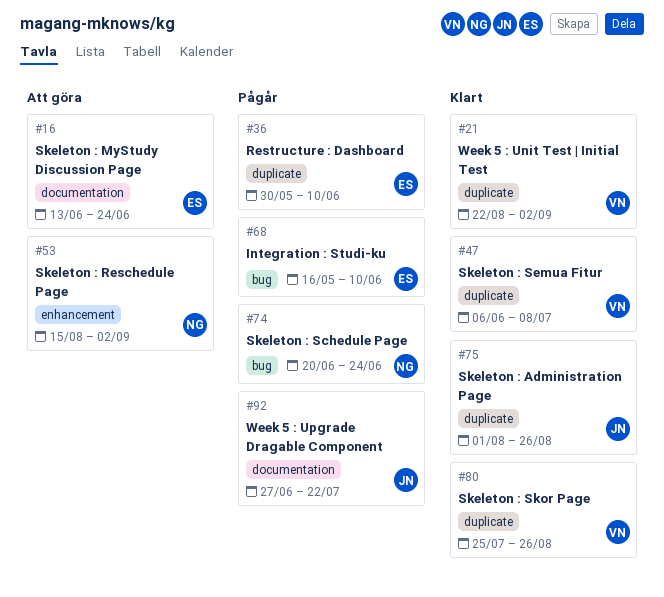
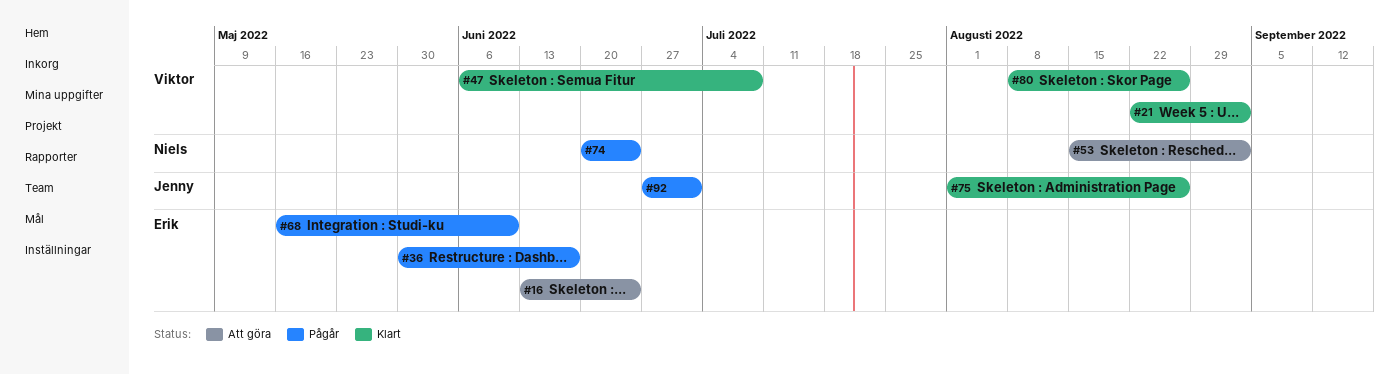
#36, due: Jun 10 -> Jun 17
#80, start: Jul 25 -> Aug 8
#92, due: Jul 22 -> Jul 1

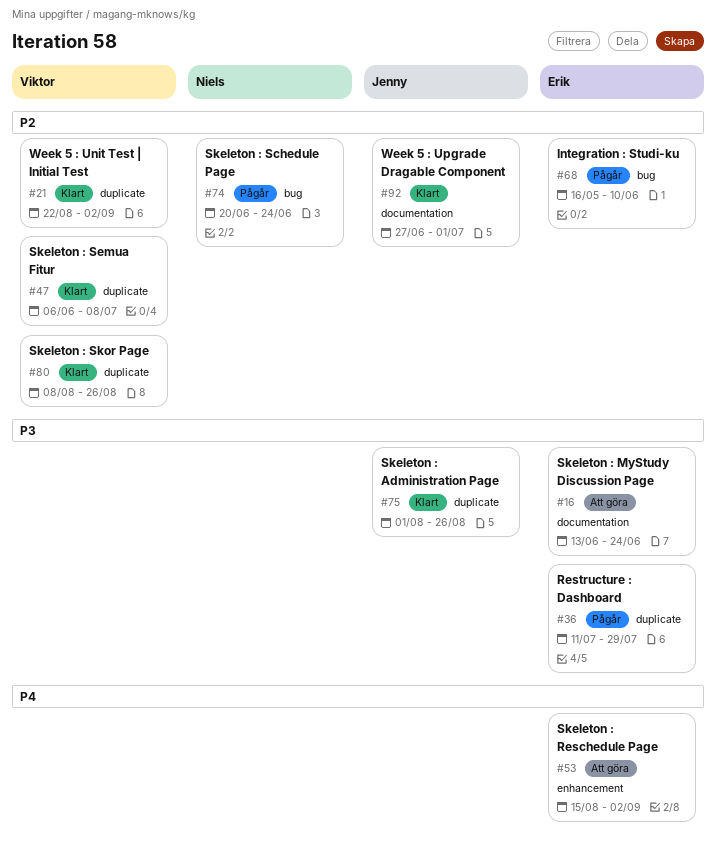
#36, start: May 30 -> Jul 11
#36, due: Jun 17 -> Jul 29
#53, owner: Niels -> Erik
#92, status: Pågår -> Klart

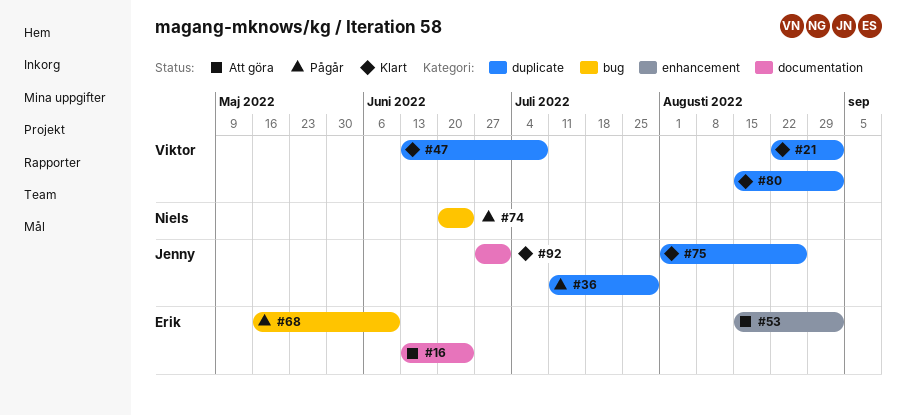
#36, owner: Erik -> Jenny
#47, start: Jun 6 -> Jun 13
#80, start: Aug 8 -> Aug 15
#80, due: Aug 26 -> Sep 2

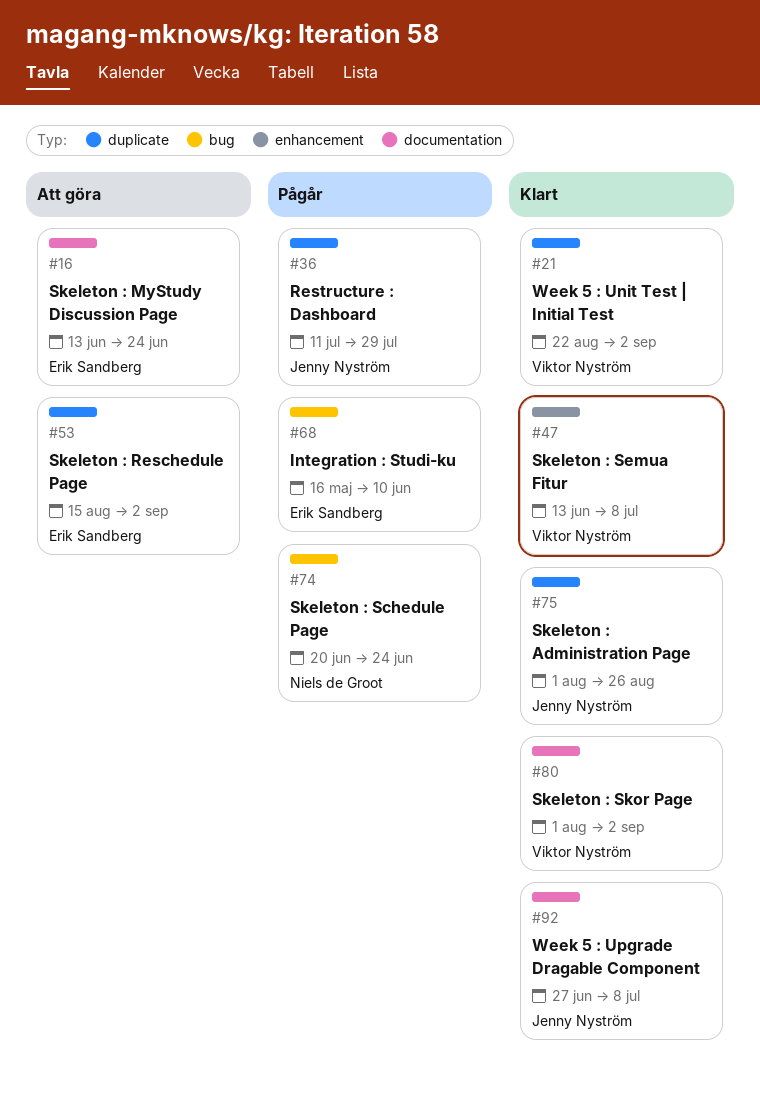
#47, label: duplicate -> enhancement
#53, label: enhancement -> duplicate
#80, label: duplicate -> documentation
#80, start: Aug 15 -> Aug 1
#92, due: Jul 1 -> Jul 8

